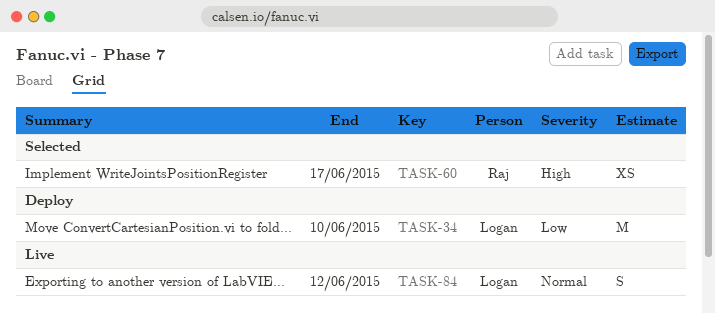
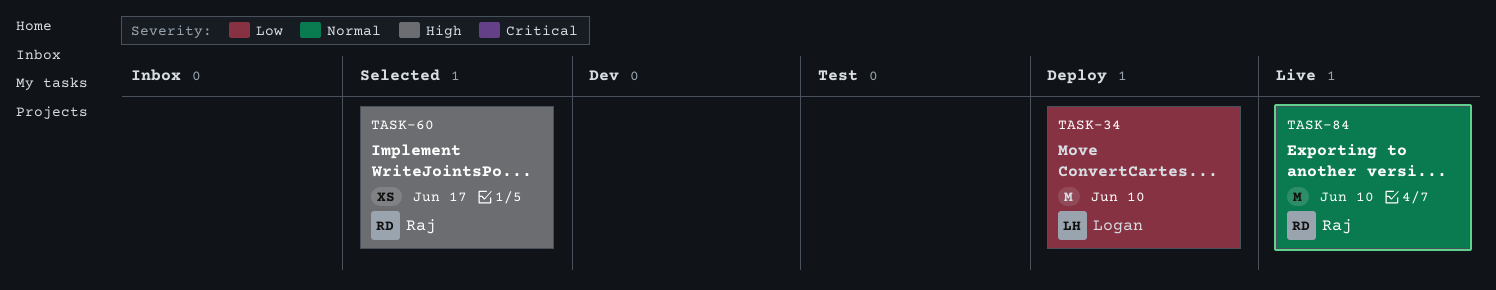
TASK-84, owner: Logan -> Raj
TASK-84, estimate: S -> M
TASK-84, due: Jun 12 -> Jun 10

